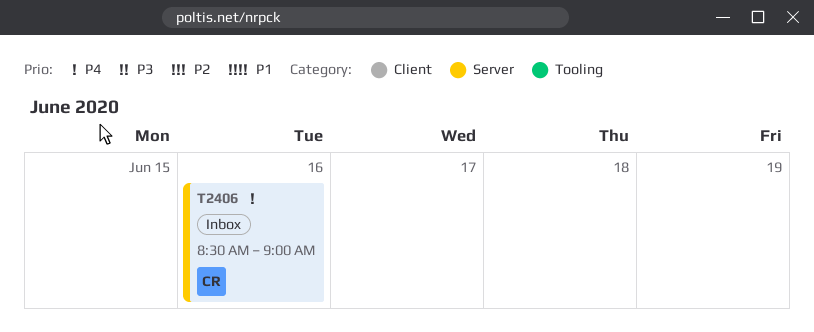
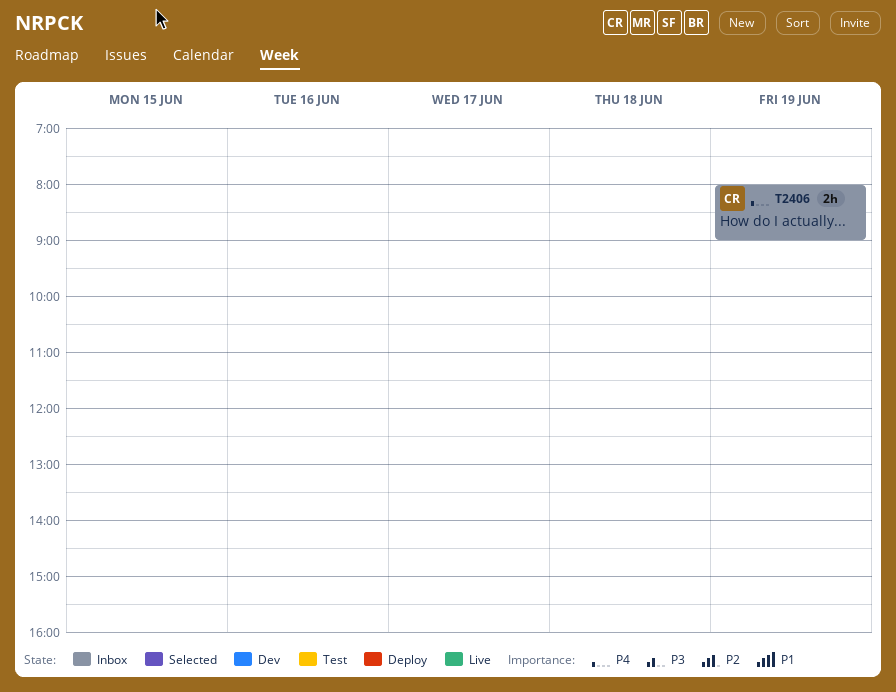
T2406, day: Jun 16 -> Jun 19
T2406, begins: 08:30 -> 08:00

